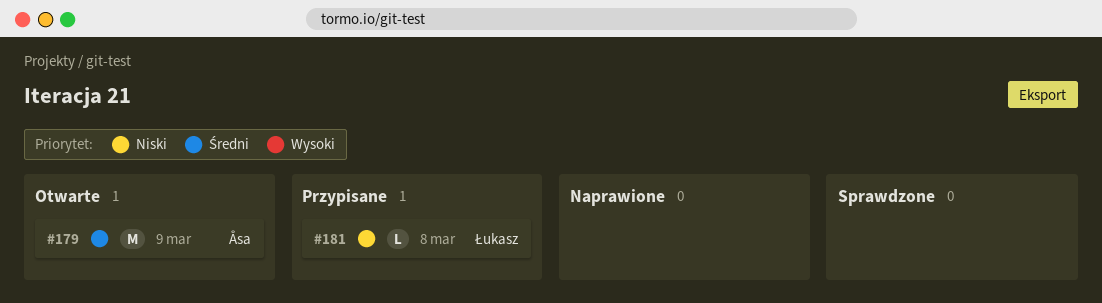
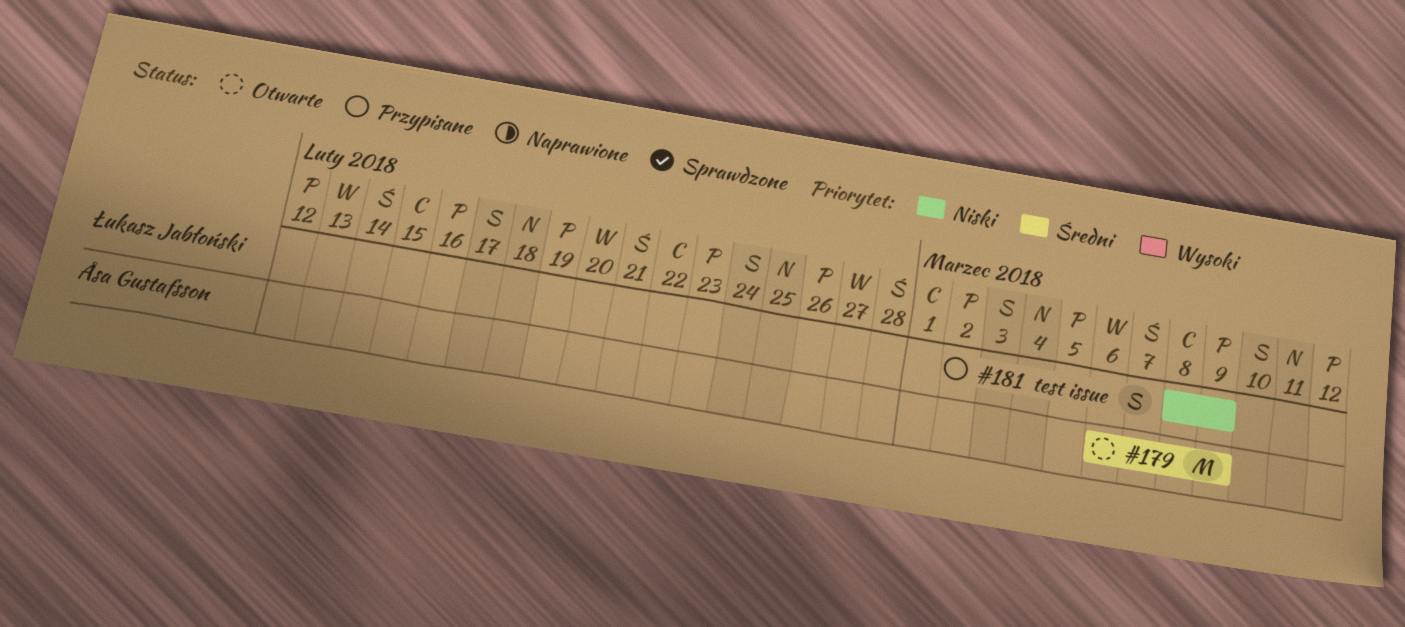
#181, estimate: L -> S
#181, due: Mar 8 -> Mar 9

